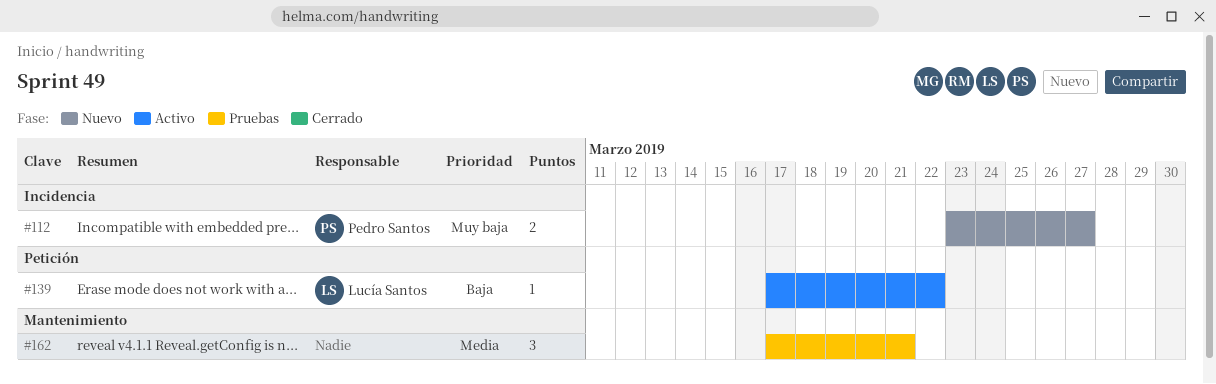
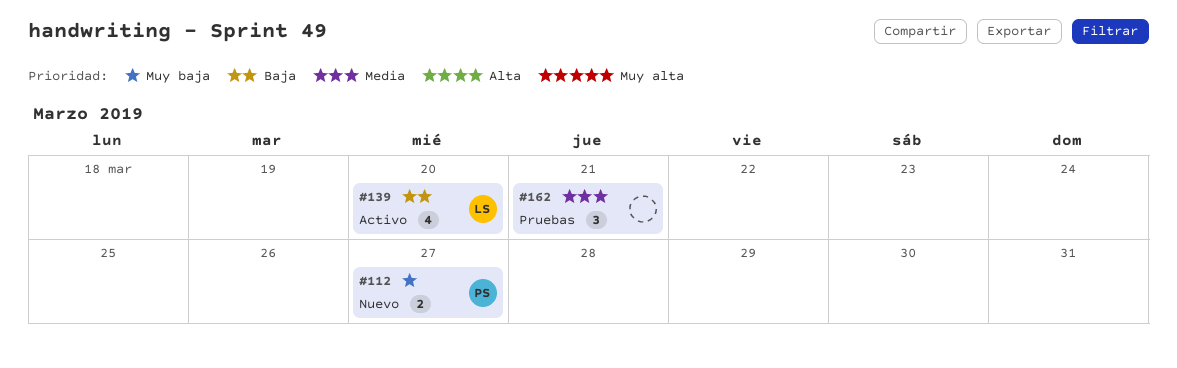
#139, estimate: 1 -> 4
#139, due: Mar 22 -> Mar 20

